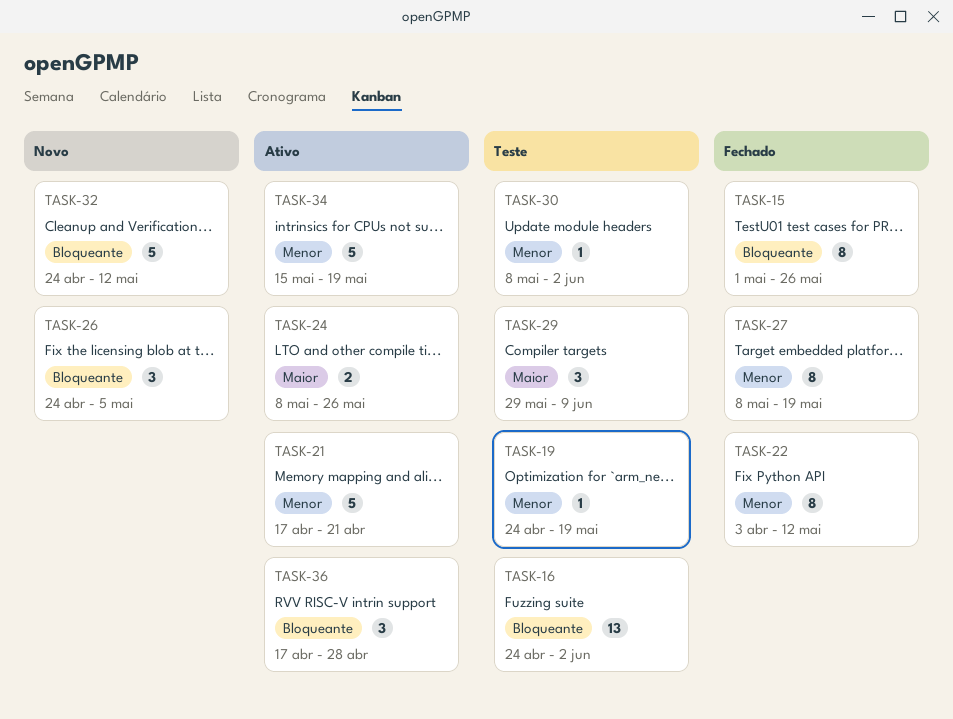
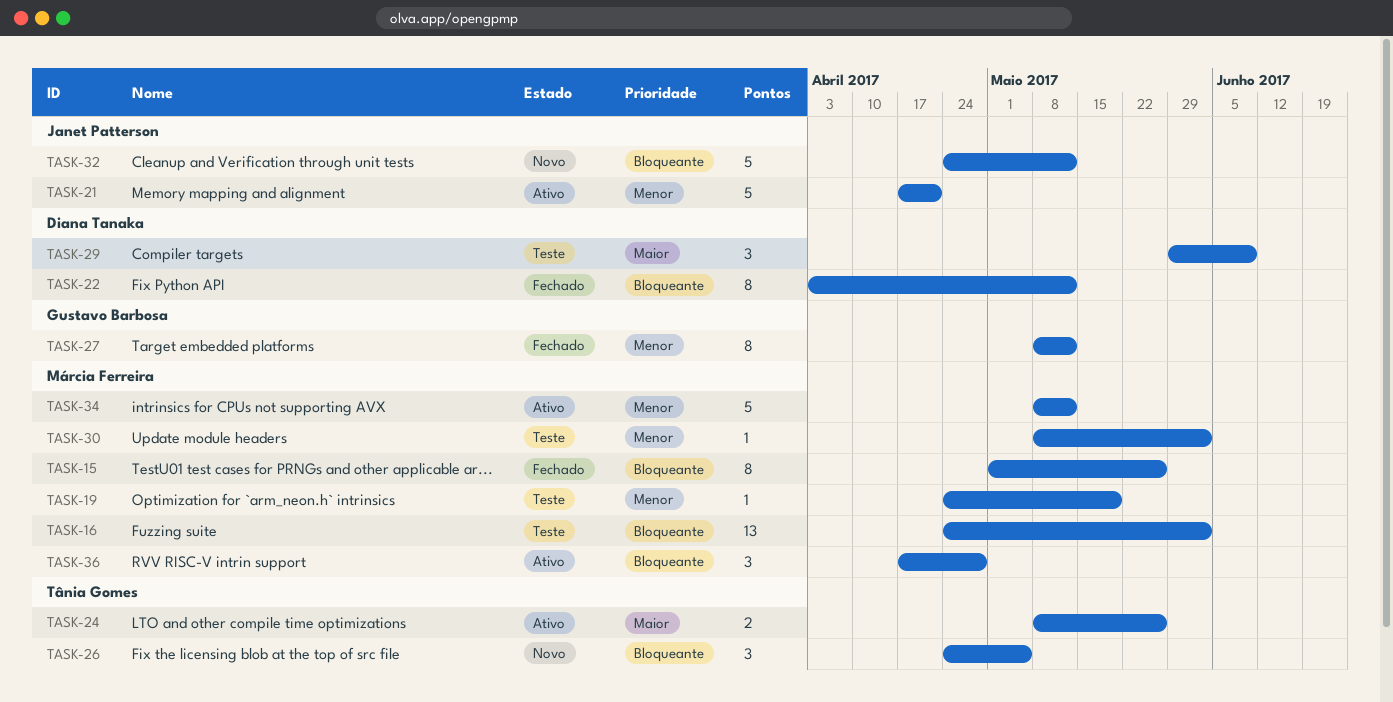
TASK-22, priority: Menor -> Bloqueante
TASK-27, due: May 19 -> May 12
TASK-34, start: May 15 -> May 8
TASK-34, due: May 19 -> May 12

